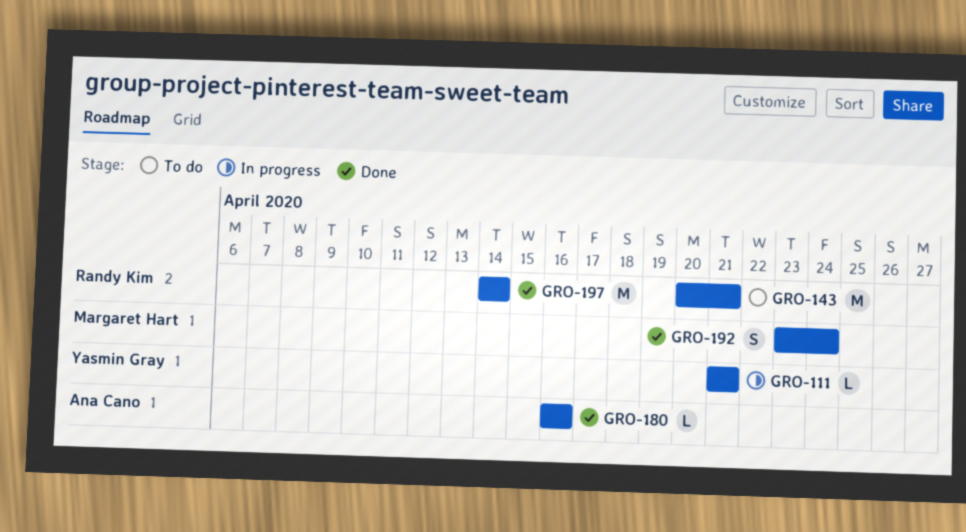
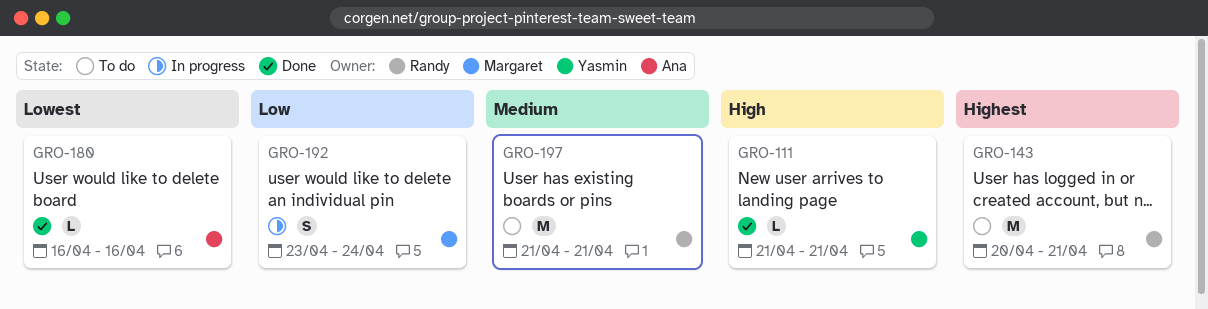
GRO-111, status: In progress -> Done
GRO-192, status: Done -> In progress
GRO-197, status: Done -> To do
GRO-197, start: Apr 14 -> Apr 21
GRO-197, due: Apr 14 -> Apr 21

